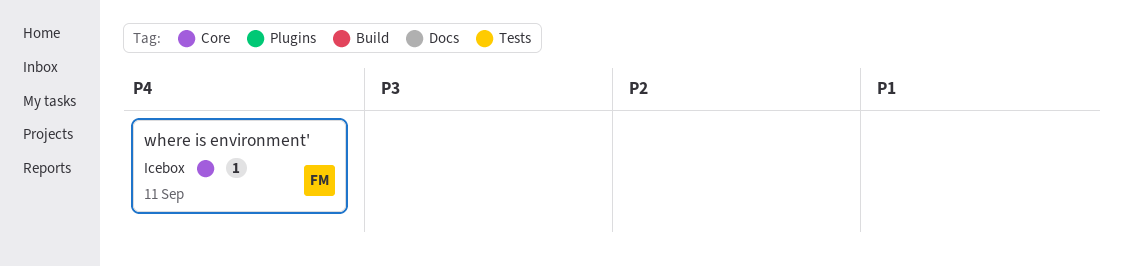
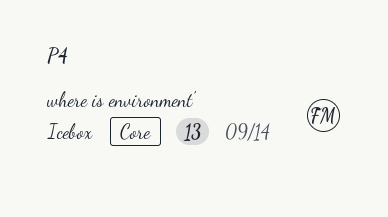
where is environment', estimate: 1 -> 13
where is environment', due: Sep 11 -> Sep 14

